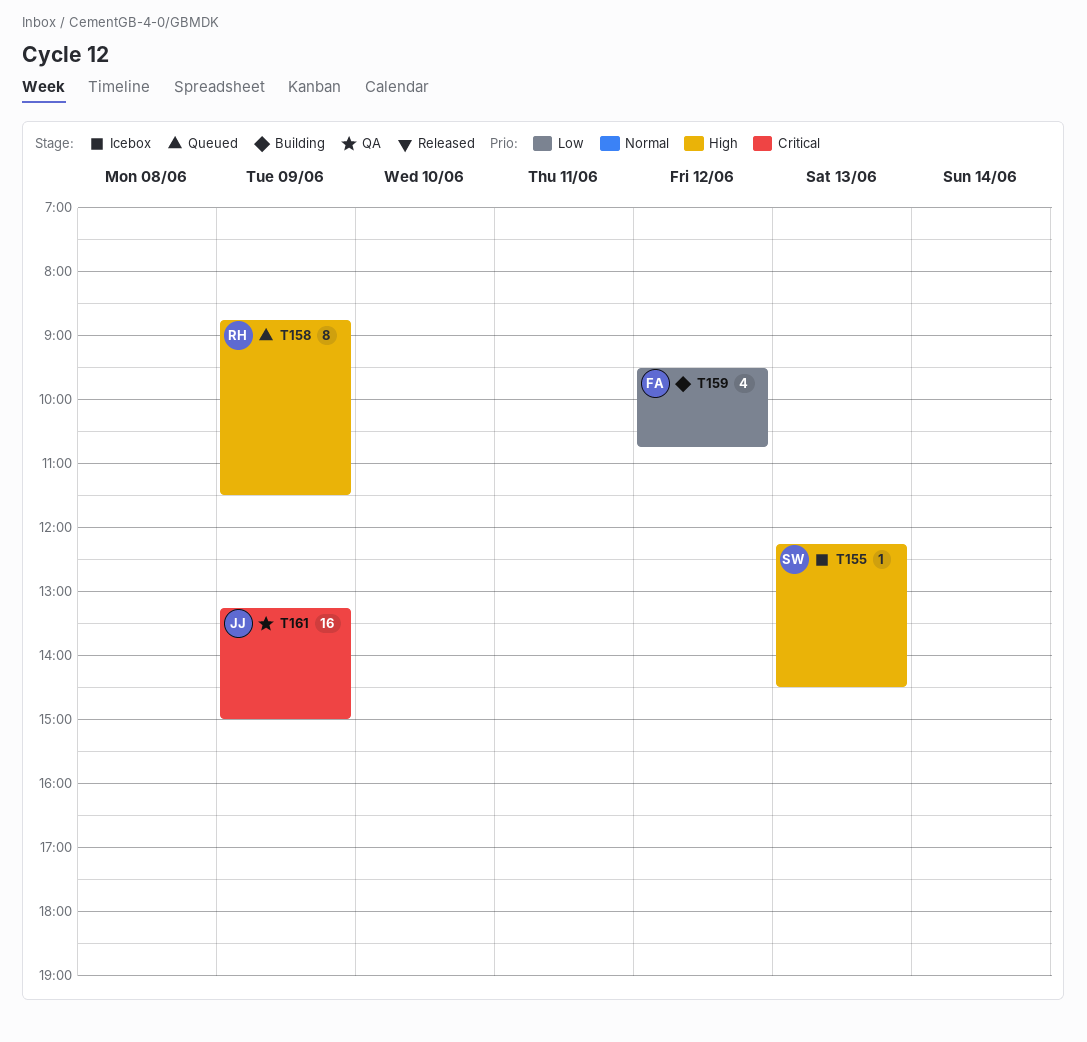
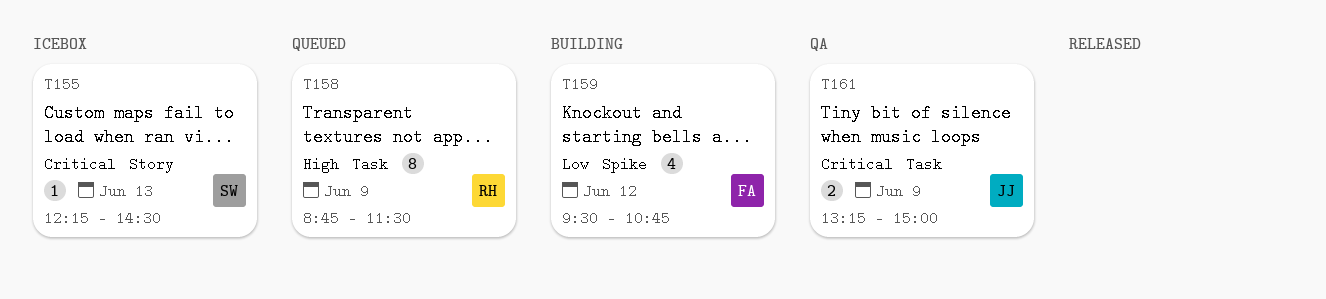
T155, priority: High -> Critical
T161, estimate: 16 -> 2

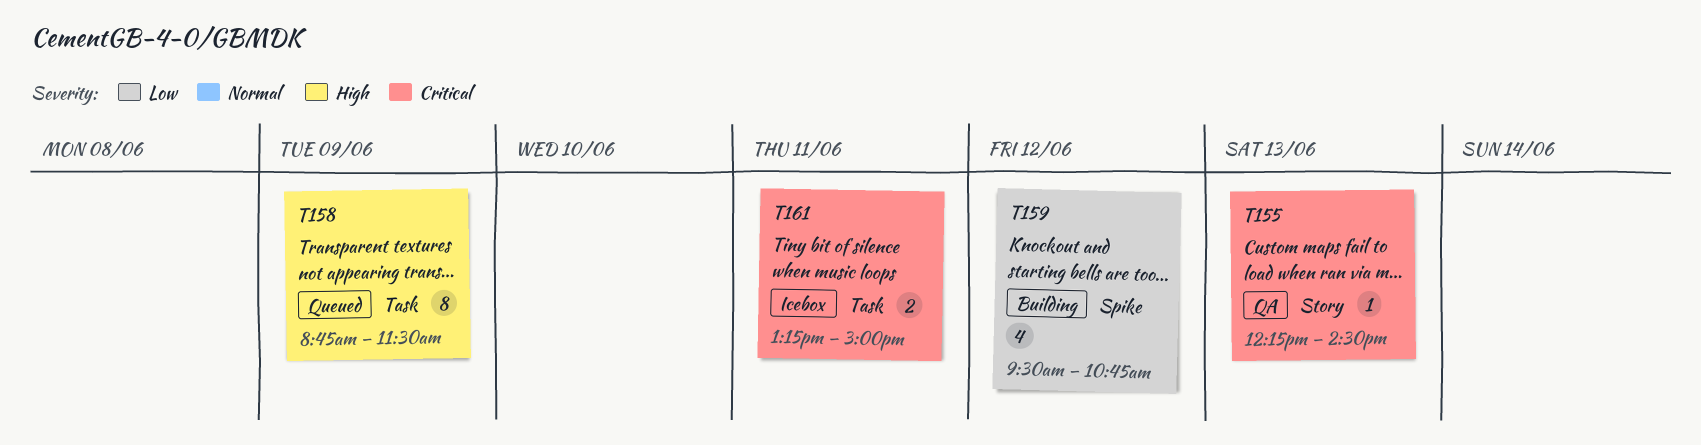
T155, status: Icebox -> QA
T161, status: QA -> Icebox
T161, day: Jun 9 -> Jun 11

